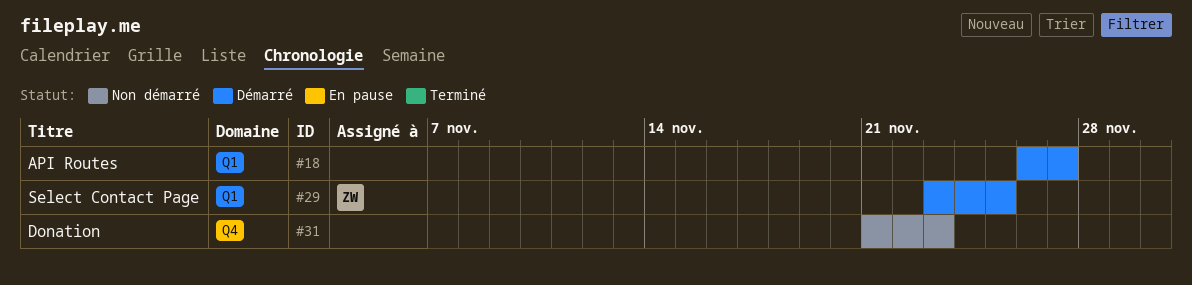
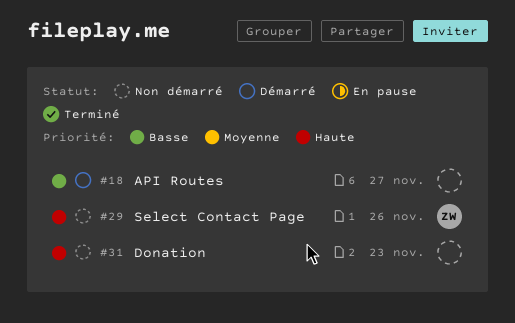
#29, status: Démarré -> Non démarré
#29, due: Nov 25 -> Nov 26

